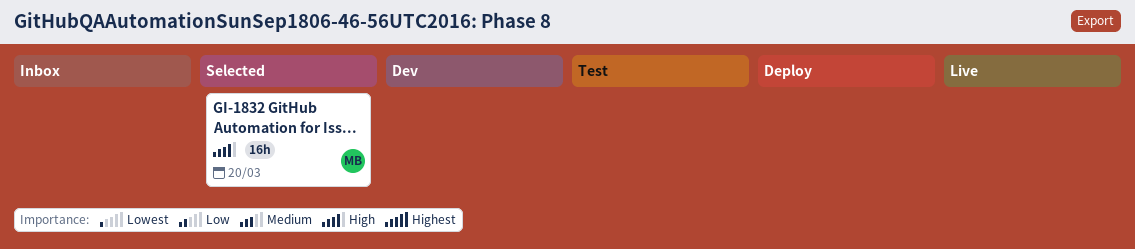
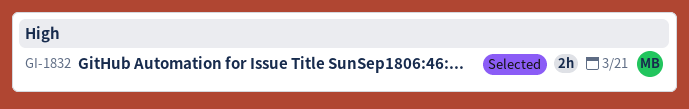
GI-1832, estimate: 16h -> 2h
GI-1832, due: Mar 20 -> Mar 21

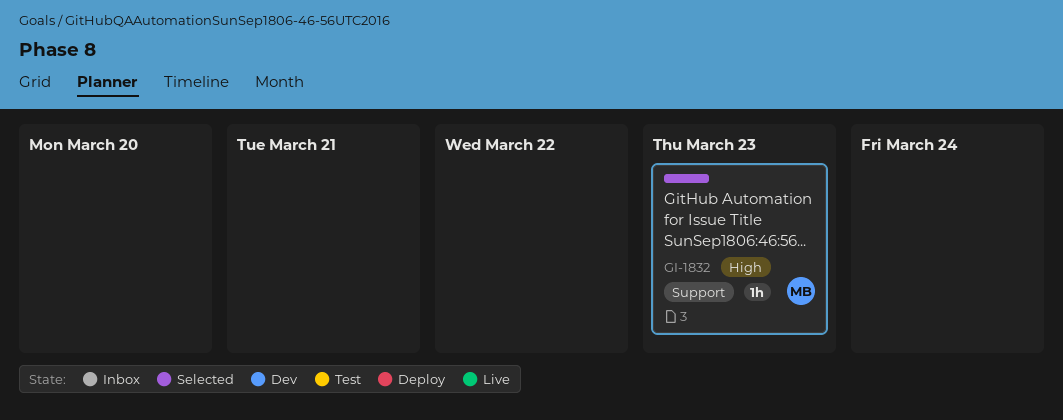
GI-1832, estimate: 2h -> 1h
GI-1832, due: Mar 21 -> Mar 23

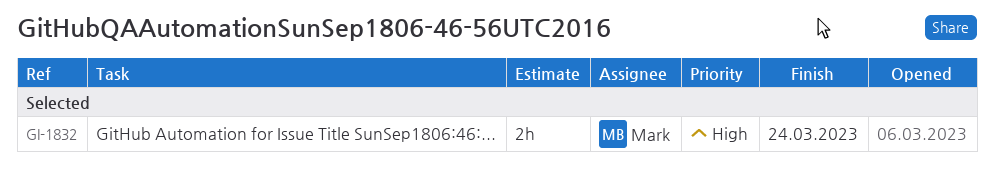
GI-1832, estimate: 1h -> 2h
GI-1832, due: Mar 23 -> Mar 24

